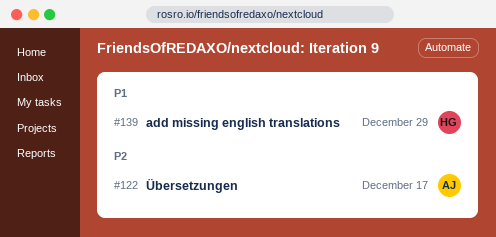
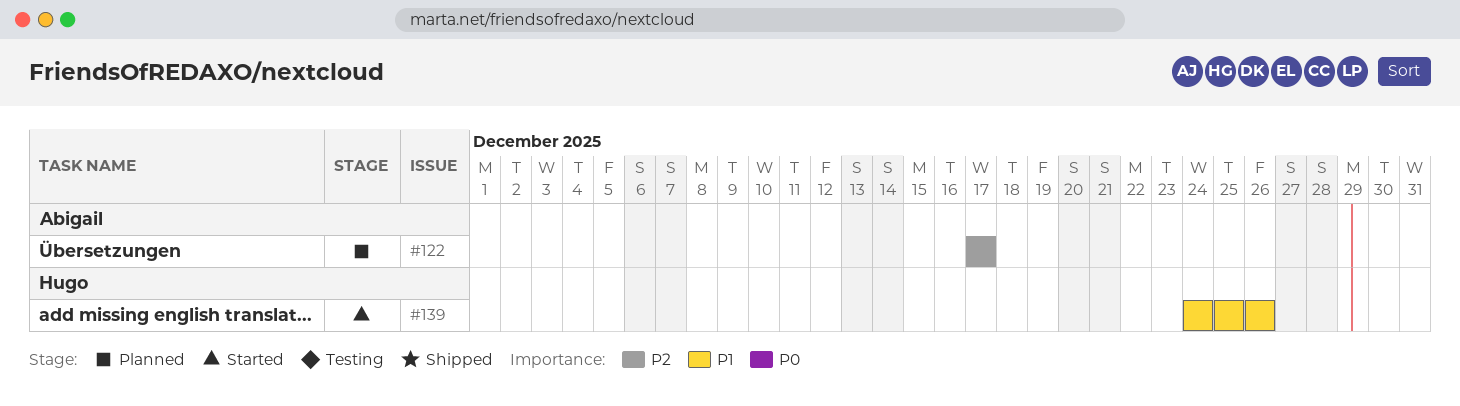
#139, due: Dec 29 -> Dec 26

